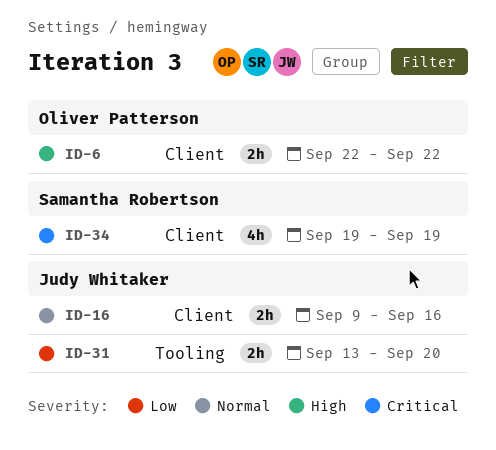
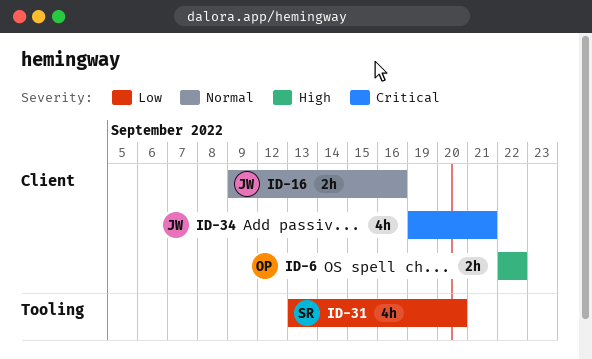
ID-31, owner: Judy Whitaker -> Samantha Robertson
ID-31, estimate: 2h -> 4h
ID-34, owner: Samantha Robertson -> Judy Whitaker
ID-34, due: Sep 19 -> Sep 21

